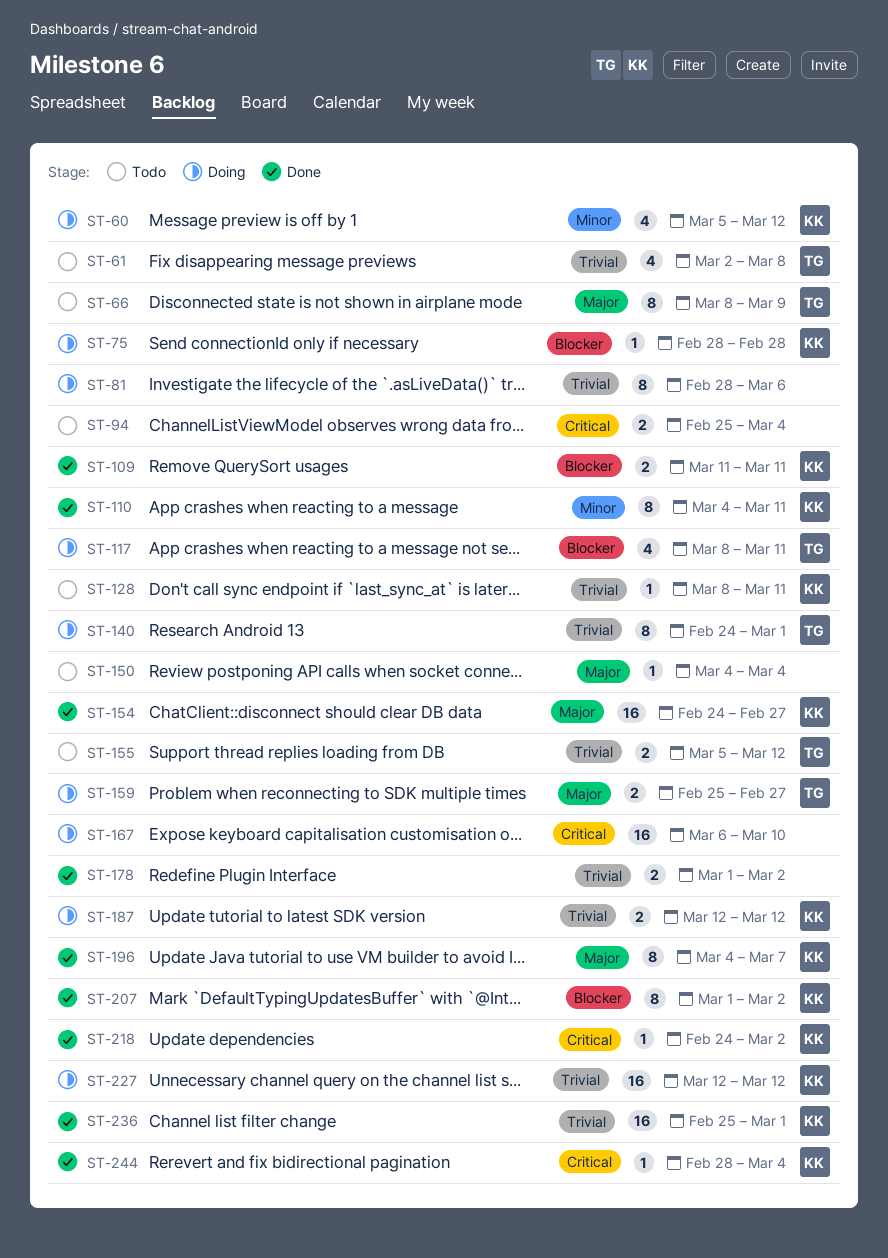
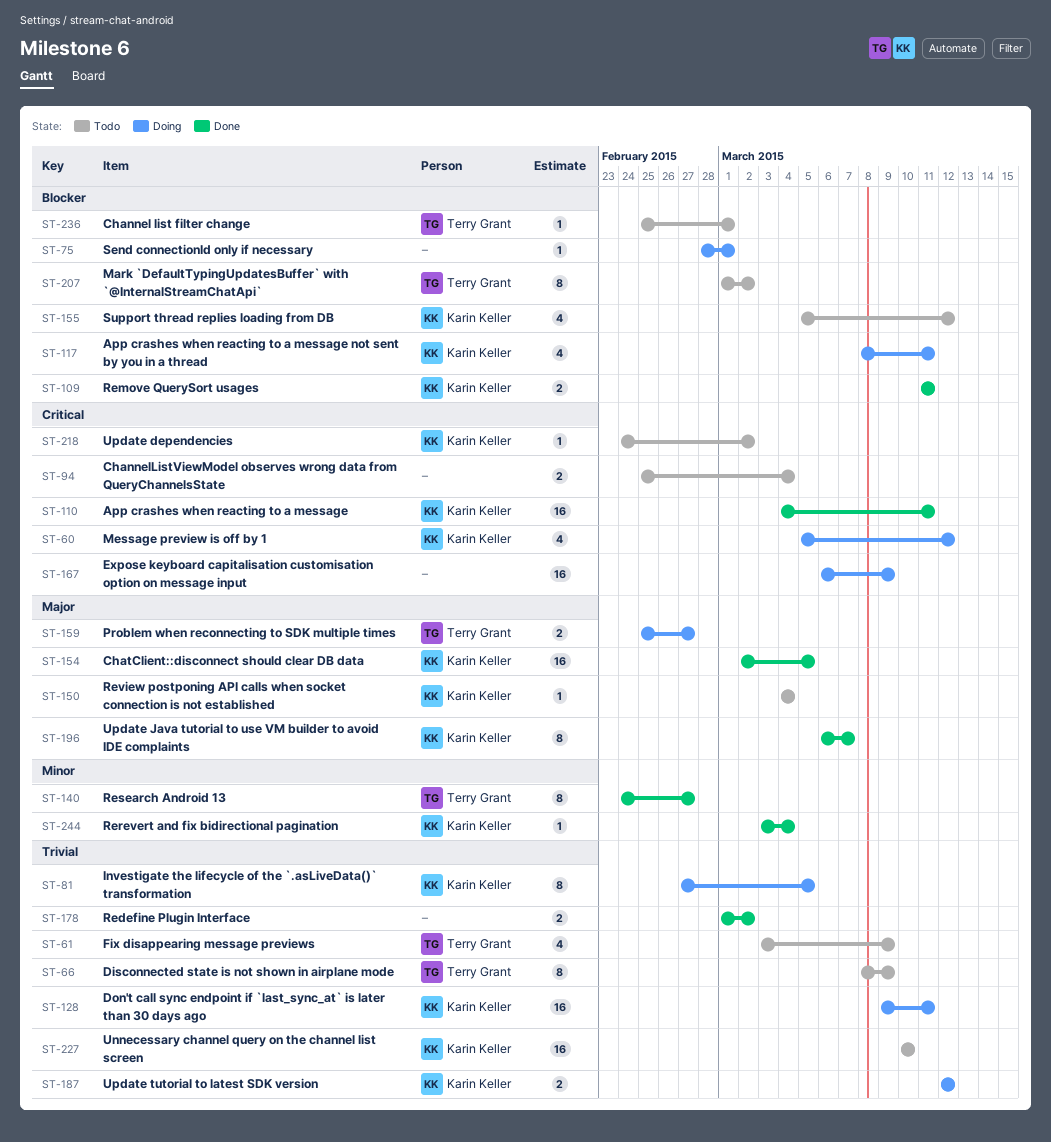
ST-60, priority: Minor -> Critical
ST-61, start: Mar 2 -> Mar 3
ST-61, due: Mar 8 -> Mar 9
ST-66, priority: Major -> Trivial
ST-75, owner: Karin Keller -> none
ST-75, due: Feb 28 -> Mar 1
ST-81, owner: none -> Karin Keller
ST-81, start: Feb 28 -> Feb 27
ST-81, due: Mar 6 -> Mar 5
ST-110, priority: Minor -> Critical
ST-110, estimate: 8 -> 16
ST-117, owner: Terry Grant -> Karin Keller
ST-128, status: Todo -> Doing
ST-128, estimate: 1 -> 16
ST-128, start: Mar 8 -> Mar 9
ST-140, status: Doing -> Done
ST-140, priority: Trivial -> Minor
ST-140, due: Mar 1 -> Feb 27
ST-150, owner: none -> Karin Keller
ST-154, start: Feb 24 -> Mar 2
ST-154, due: Feb 27 -> Mar 5
ST-155, owner: Terry Grant -> Karin Keller
ST-155, priority: Trivial -> Blocker
ST-155, estimate: 2 -> 4
ST-167, due: Mar 10 -> Mar 9
ST-196, start: Mar 4 -> Mar 6
ST-207, status: Done -> Todo
ST-207, owner: Karin Keller -> Terry Grant
ST-218, status: Done -> Todo
ST-227, status: Doing -> Todo
ST-227, start: Mar 12 -> Mar 10
ST-227, due: Mar 12 -> Mar 10
ST-236, status: Done -> Todo
ST-236, owner: Karin Keller -> Terry Grant
ST-236, priority: Trivial -> Blocker
ST-236, estimate: 16 -> 1
ST-244, priority: Critical -> Minor
ST-244, start: Feb 28 -> Mar 3

